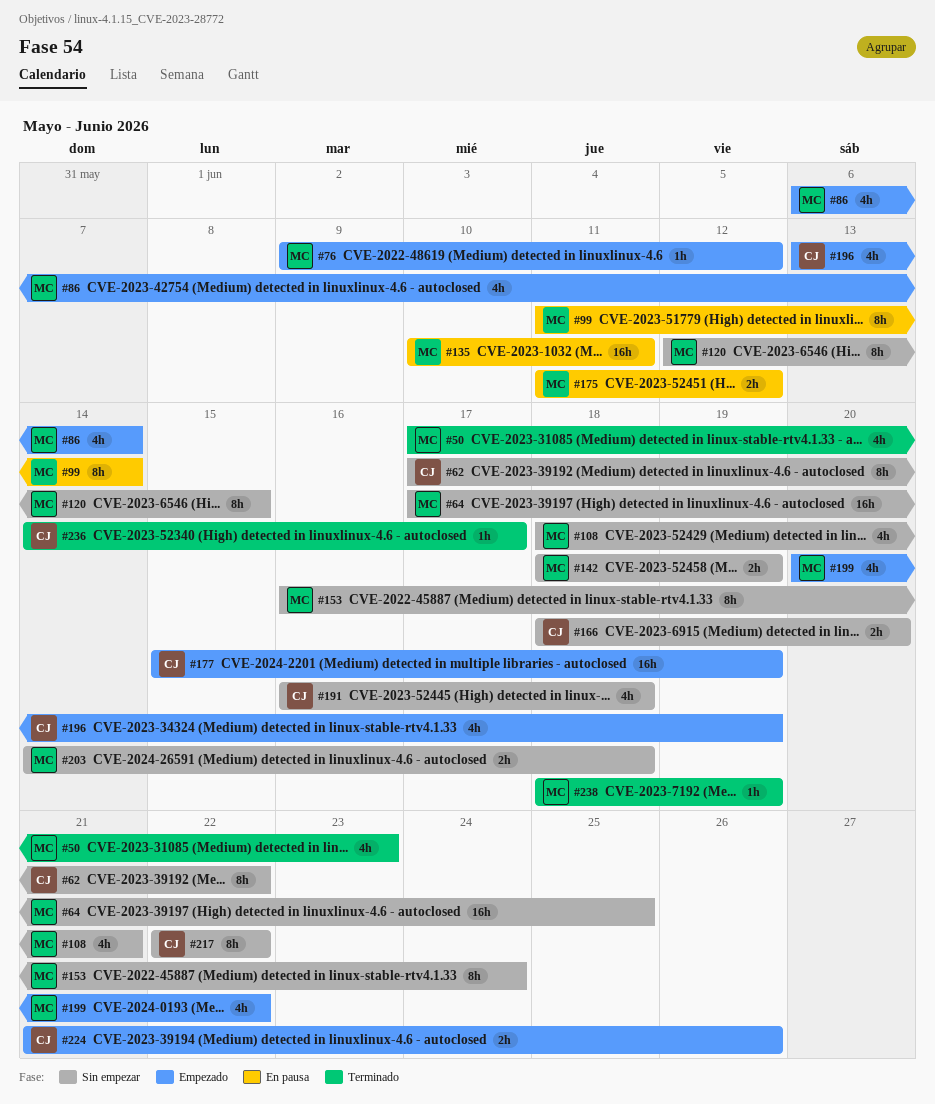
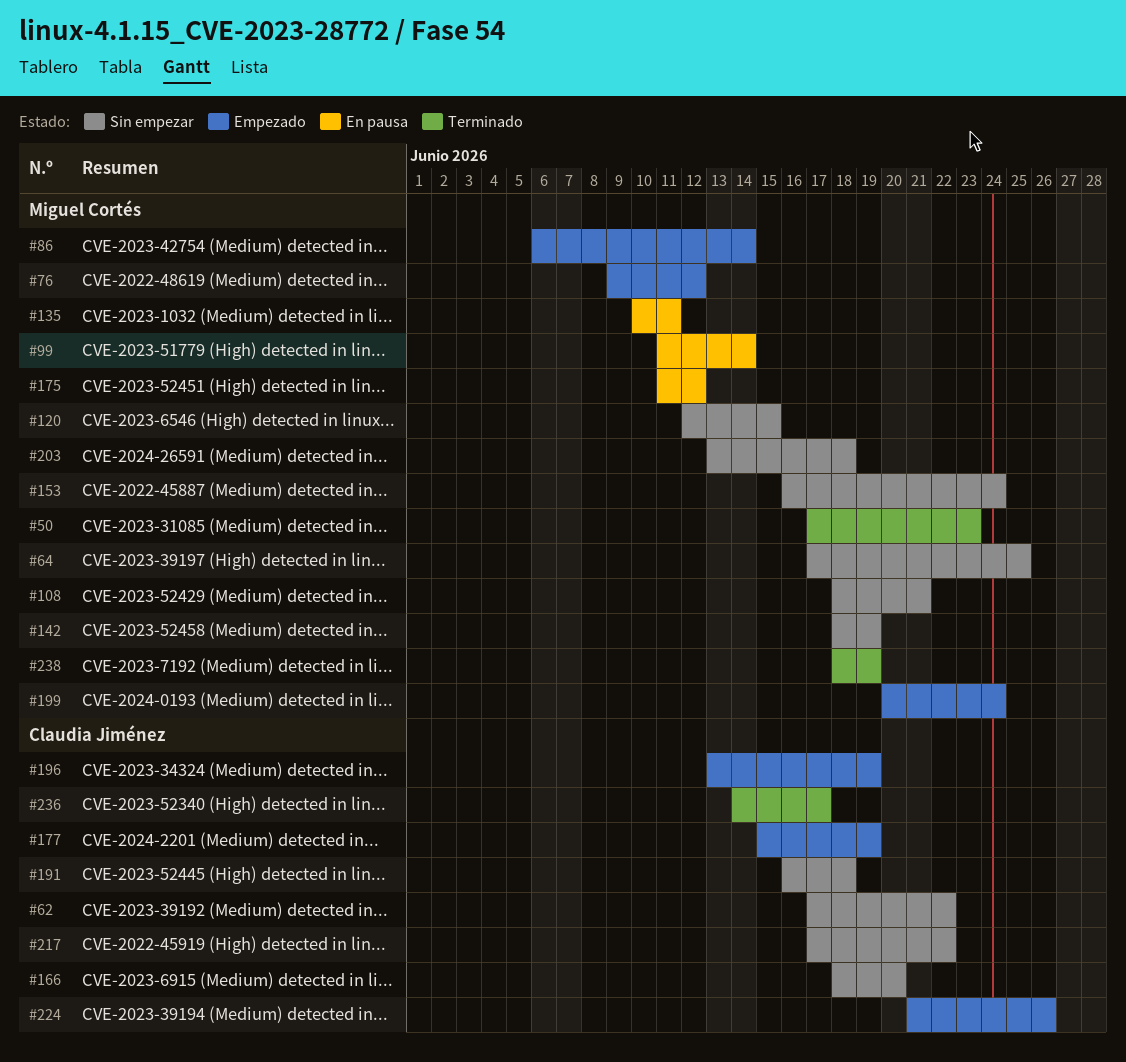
#199, due: Jun 22 -> Jun 24
#203, start: Jun 14 -> Jun 13
#217, start: Jun 22 -> Jun 17

